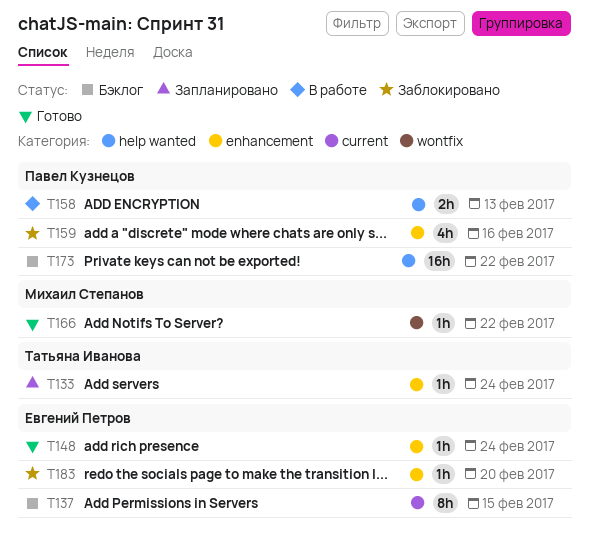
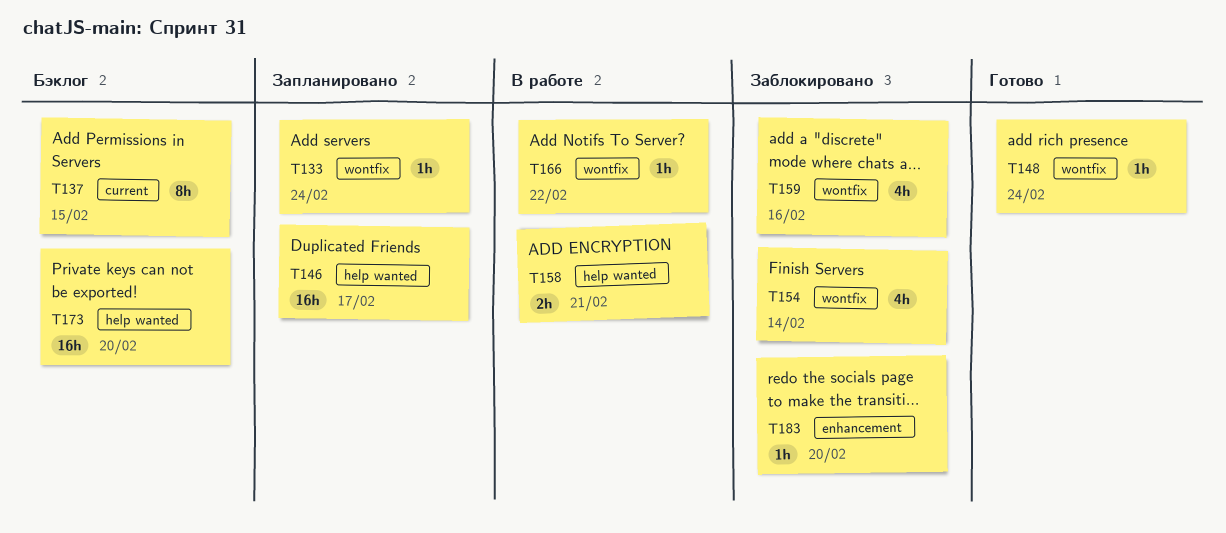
T133, label: enhancement -> wontfix
T146: none -> present
T148, label: enhancement -> wontfix
T154: none -> present
T158, due: Feb 13 -> Feb 21
T159, label: enhancement -> wontfix
T166, status: Готово -> В работе
T173, due: Feb 22 -> Feb 20

